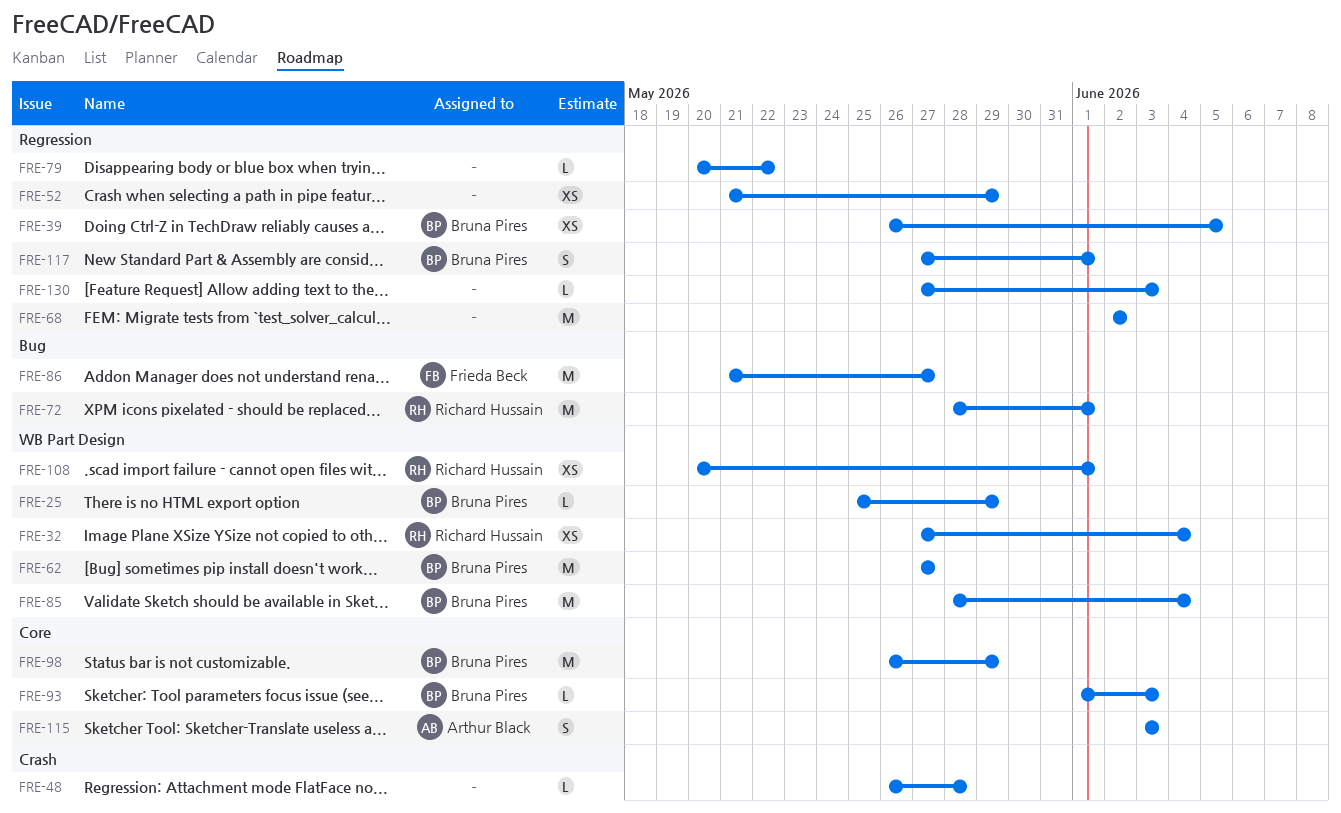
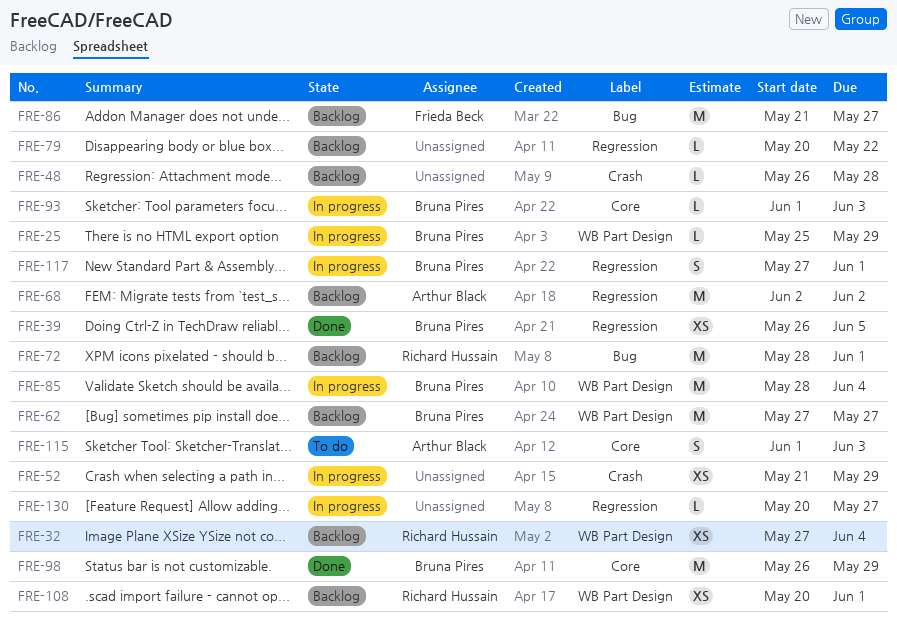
FRE-52, label: Regression -> Crash
FRE-68, owner: none -> Arthur Black
FRE-115, start: Jun 3 -> Jun 1
FRE-130, start: May 27 -> May 20
FRE-130, due: Jun 3 -> May 27

